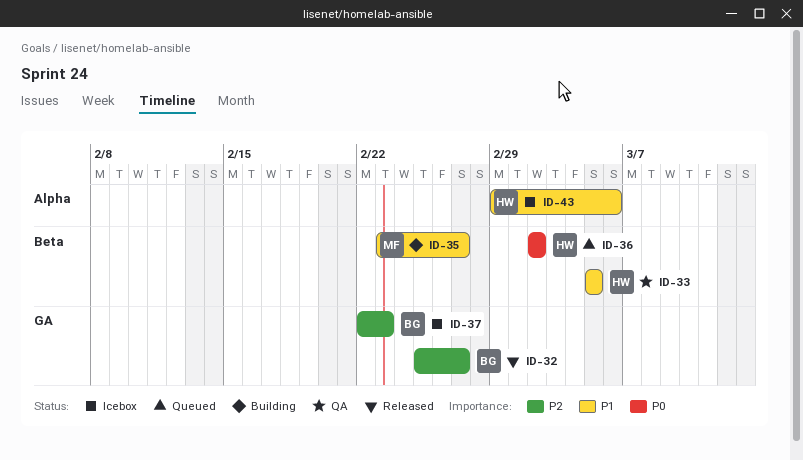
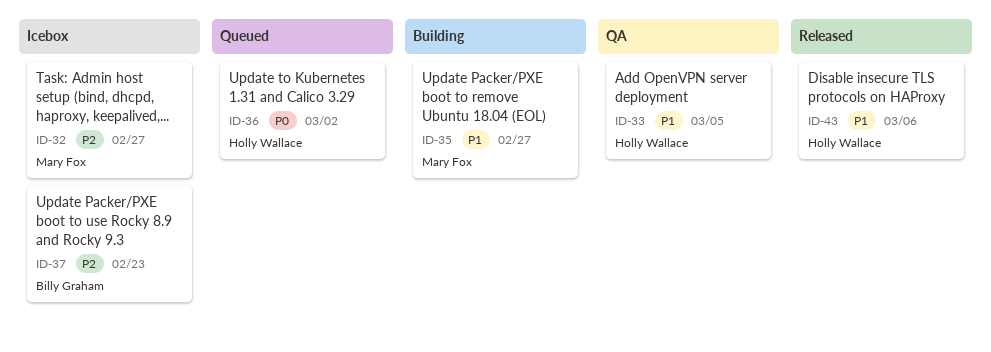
ID-32, status: Released -> Icebox
ID-32, owner: Billy Graham -> Mary Fox
ID-43, status: Icebox -> Released

